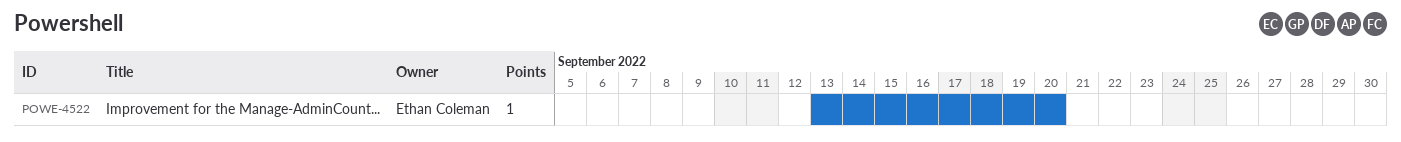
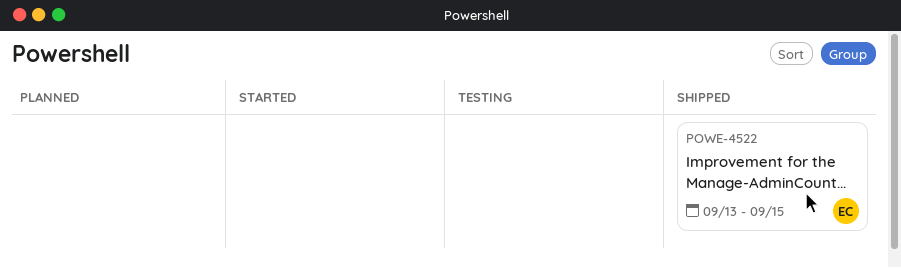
POWE-4522, due: Sep 20 -> Sep 15

